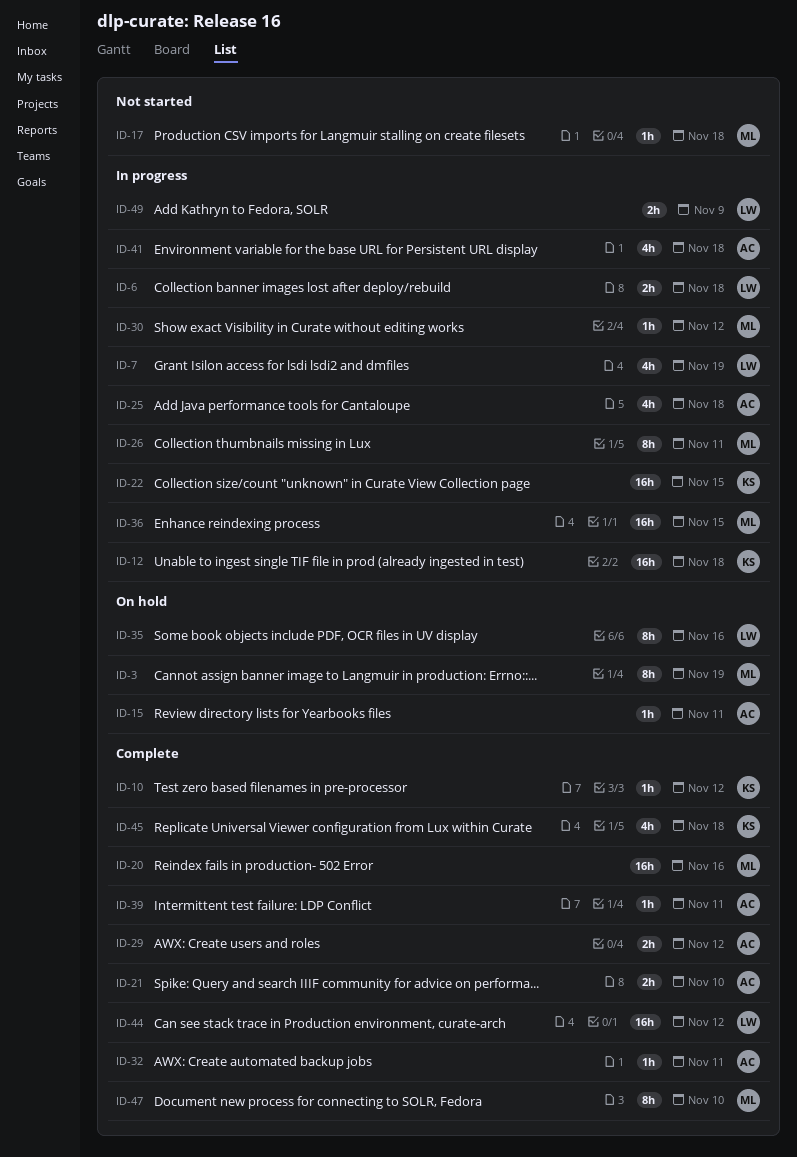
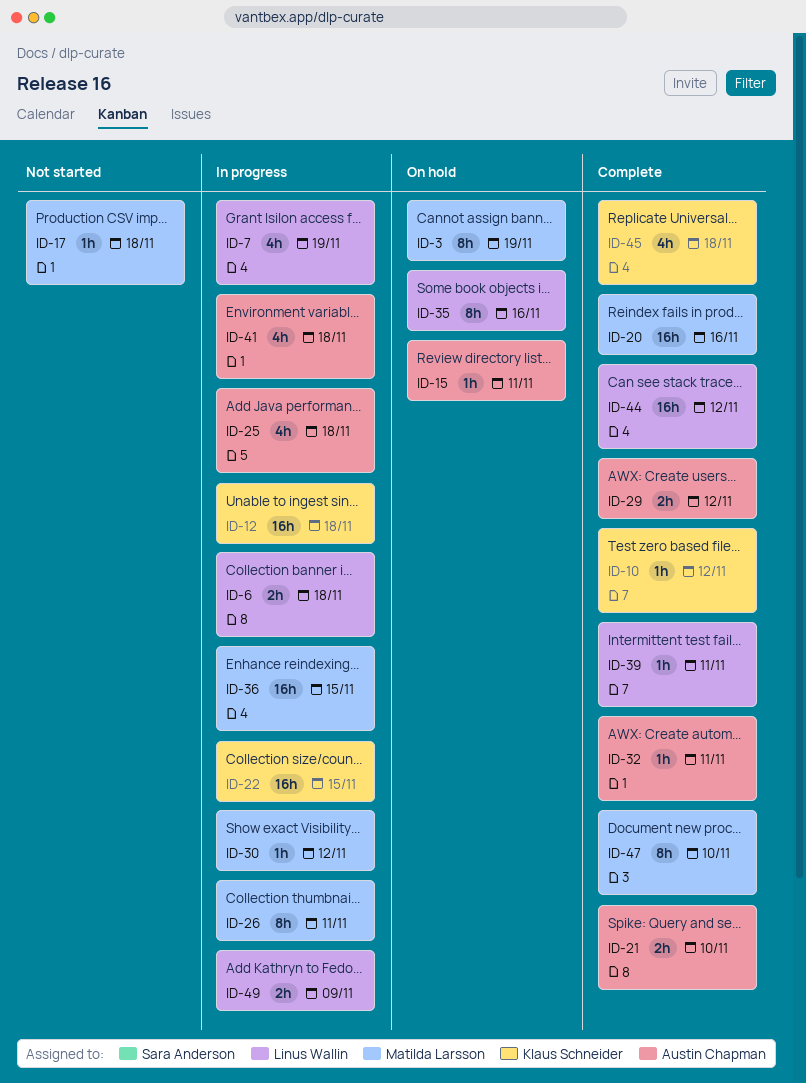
ID-39, owner: Austin Chapman -> Linus Wallin

